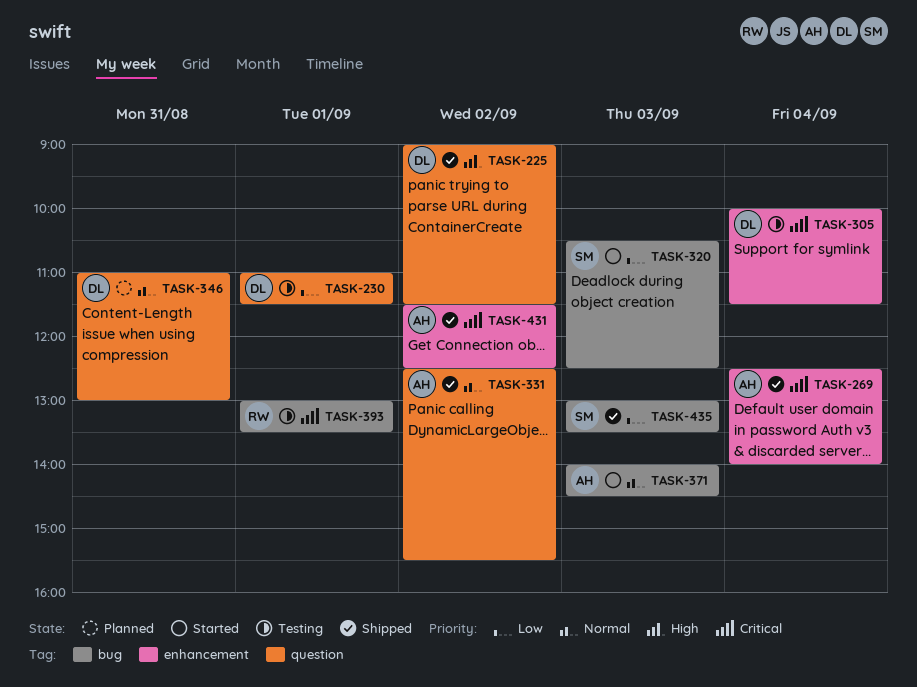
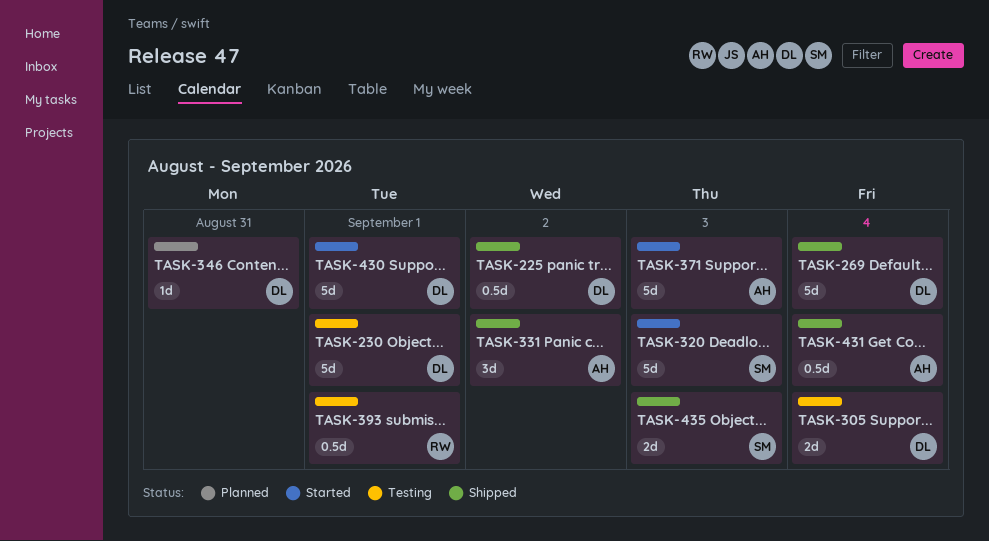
TASK-269, owner: AH -> DL
TASK-430: none -> present
TASK-431, day: Sep 2 -> Sep 4

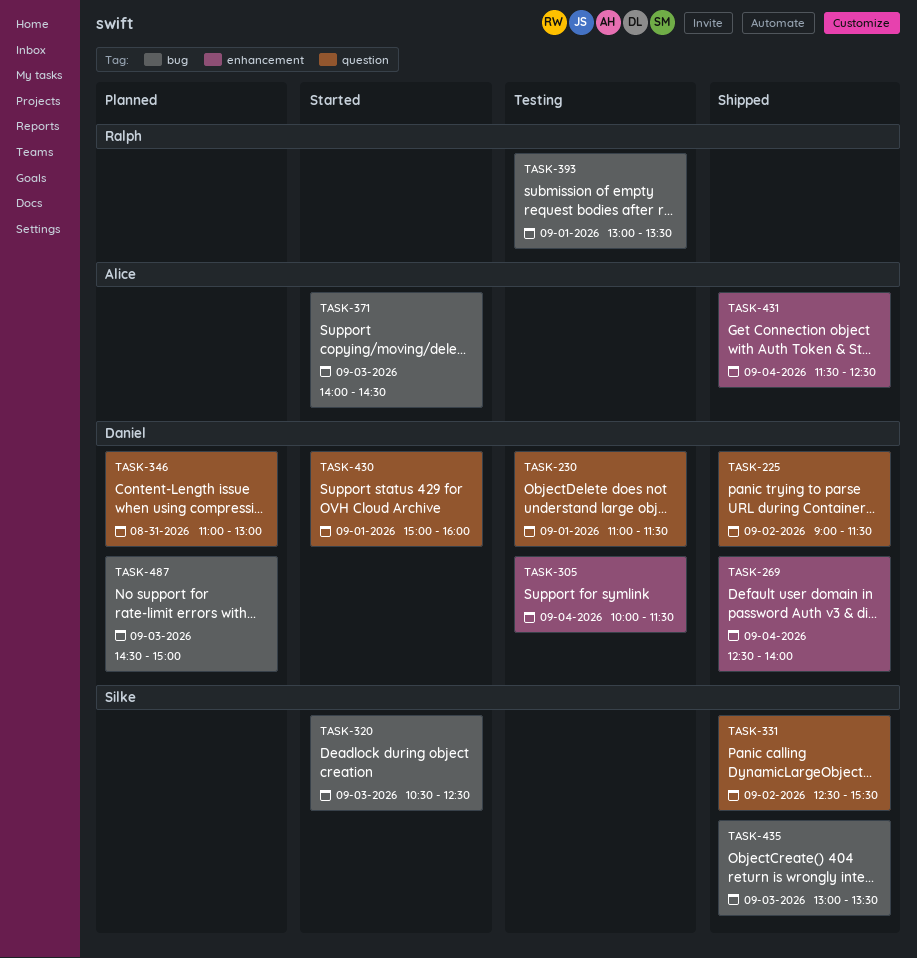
TASK-331, owner: Alice -> Silke
TASK-487: none -> present

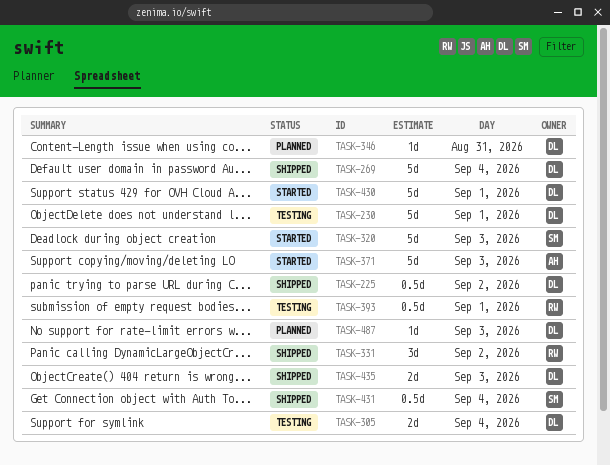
TASK-331, owner: Silke -> Ralph
TASK-431, owner: Alice -> Silke
TASK-435, owner: Silke -> Daniel

